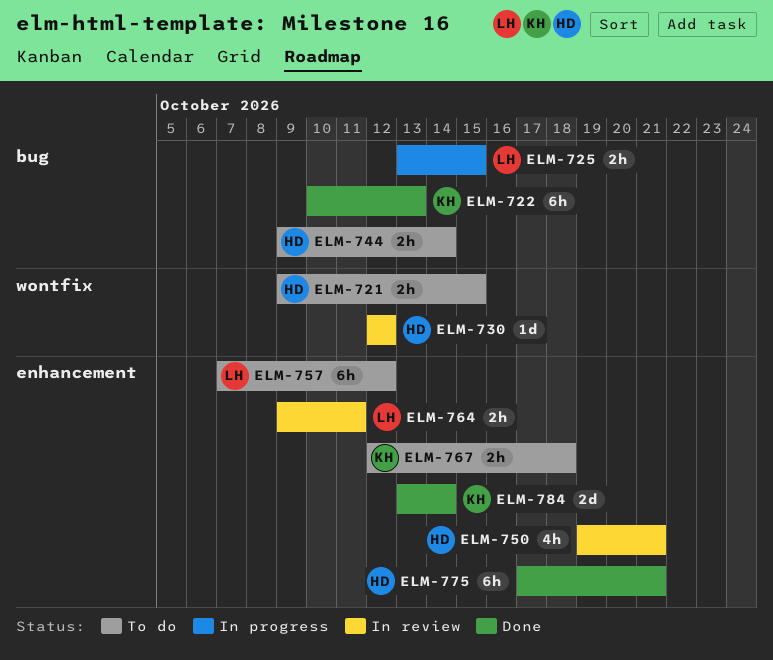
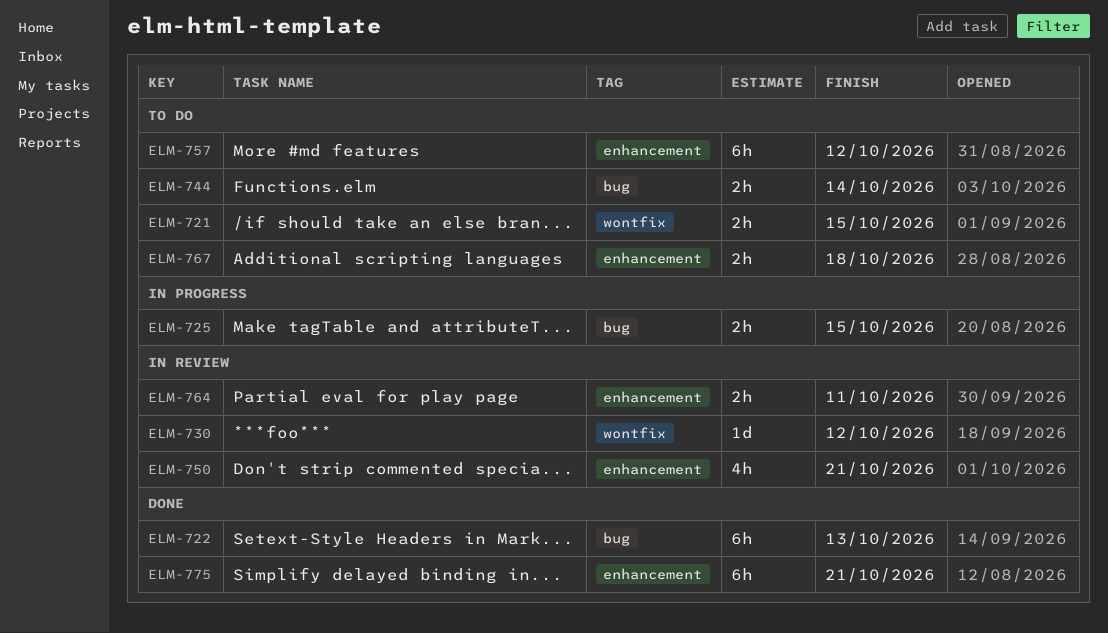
ELM-784: present -> none

